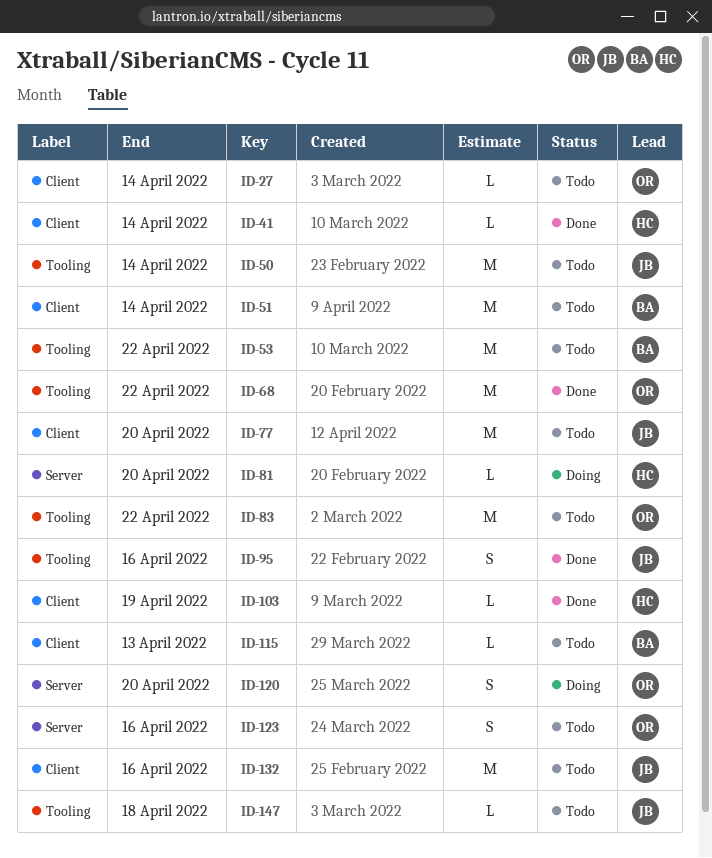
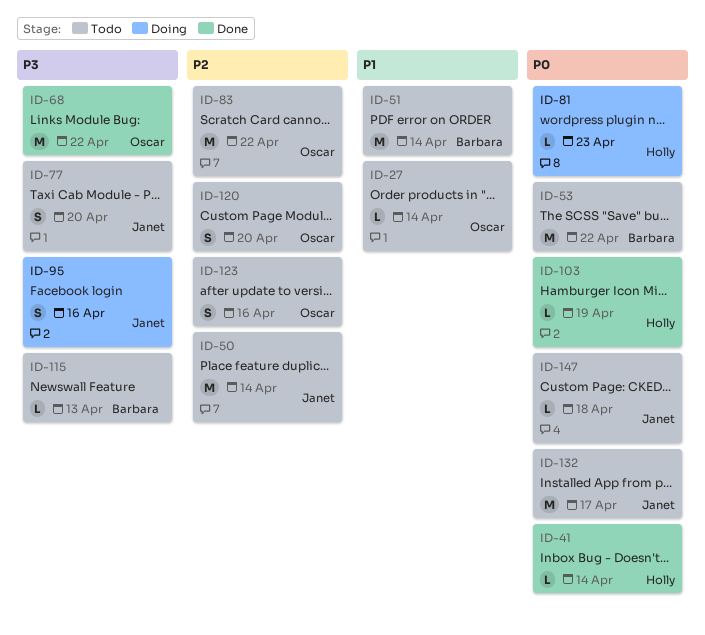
ID-77, estimate: M -> S
ID-81, due: Apr 20 -> Apr 23
ID-95, status: Done -> Doing
ID-120, status: Doing -> Todo
ID-132, due: Apr 16 -> Apr 17

